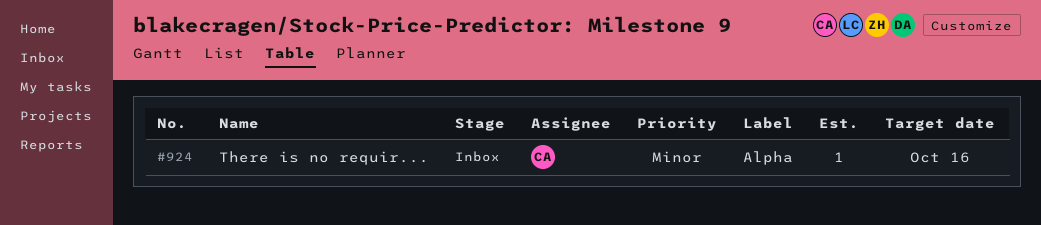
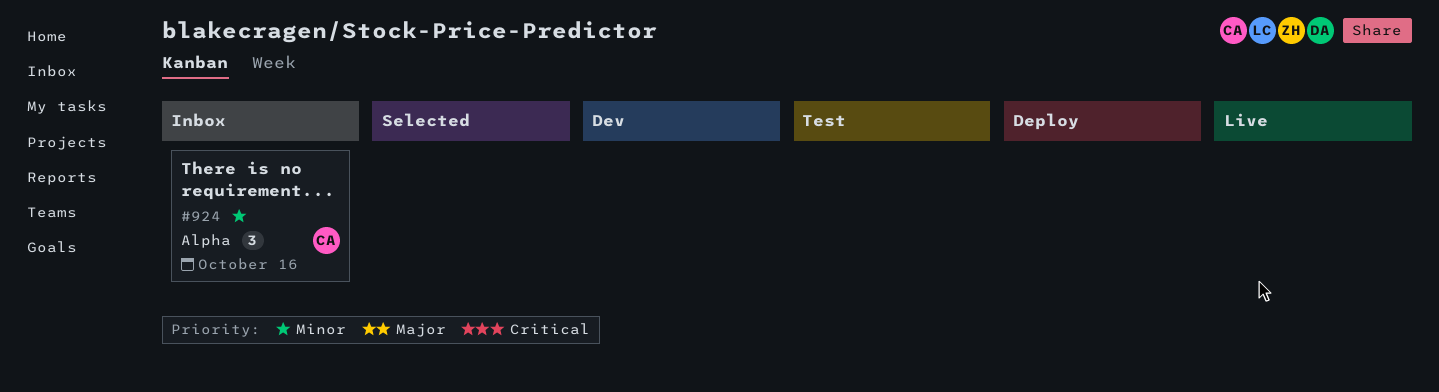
#924, estimate: 1 -> 3

